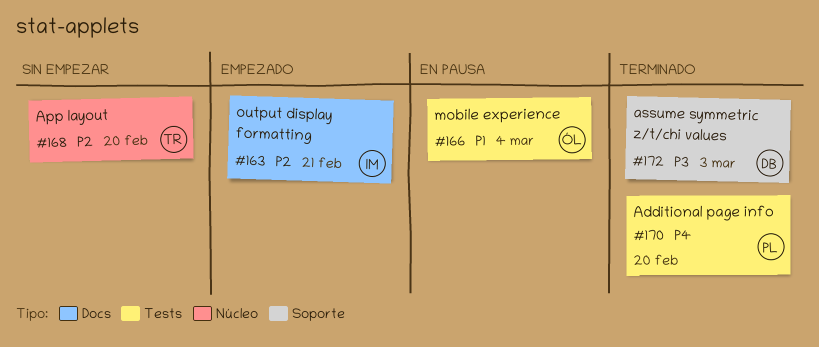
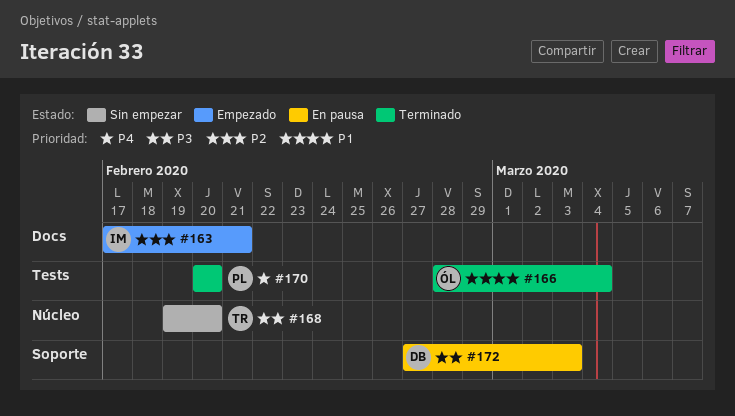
#166, status: En pausa -> Terminado
#168, priority: P2 -> P3
#172, status: Terminado -> En pausa

